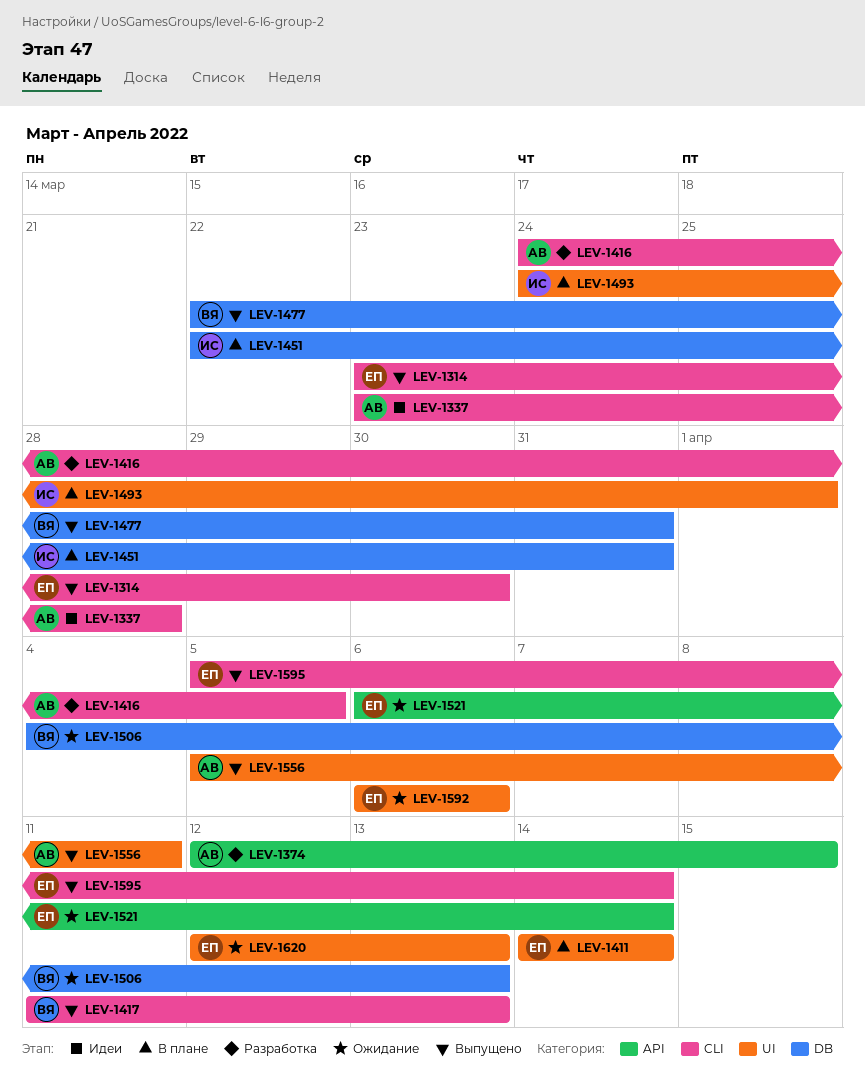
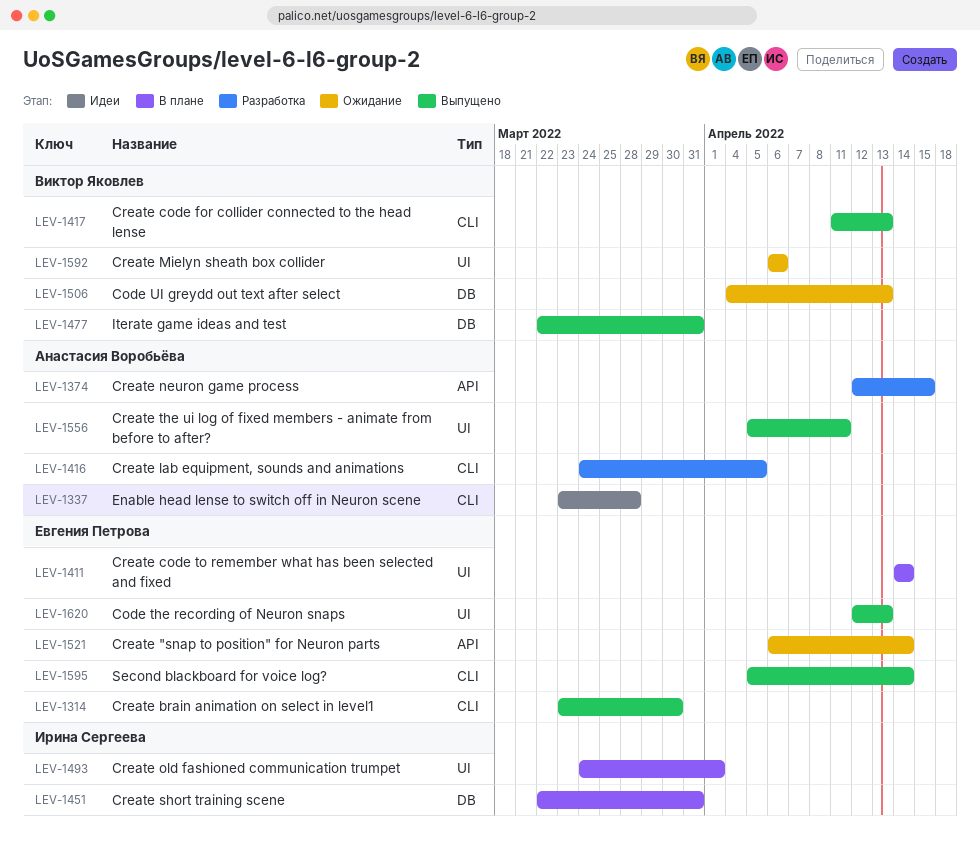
LEV-1592, owner: Евгения Петрова -> Виктор Яковлев
LEV-1620, status: Ожидание -> Выпущено

